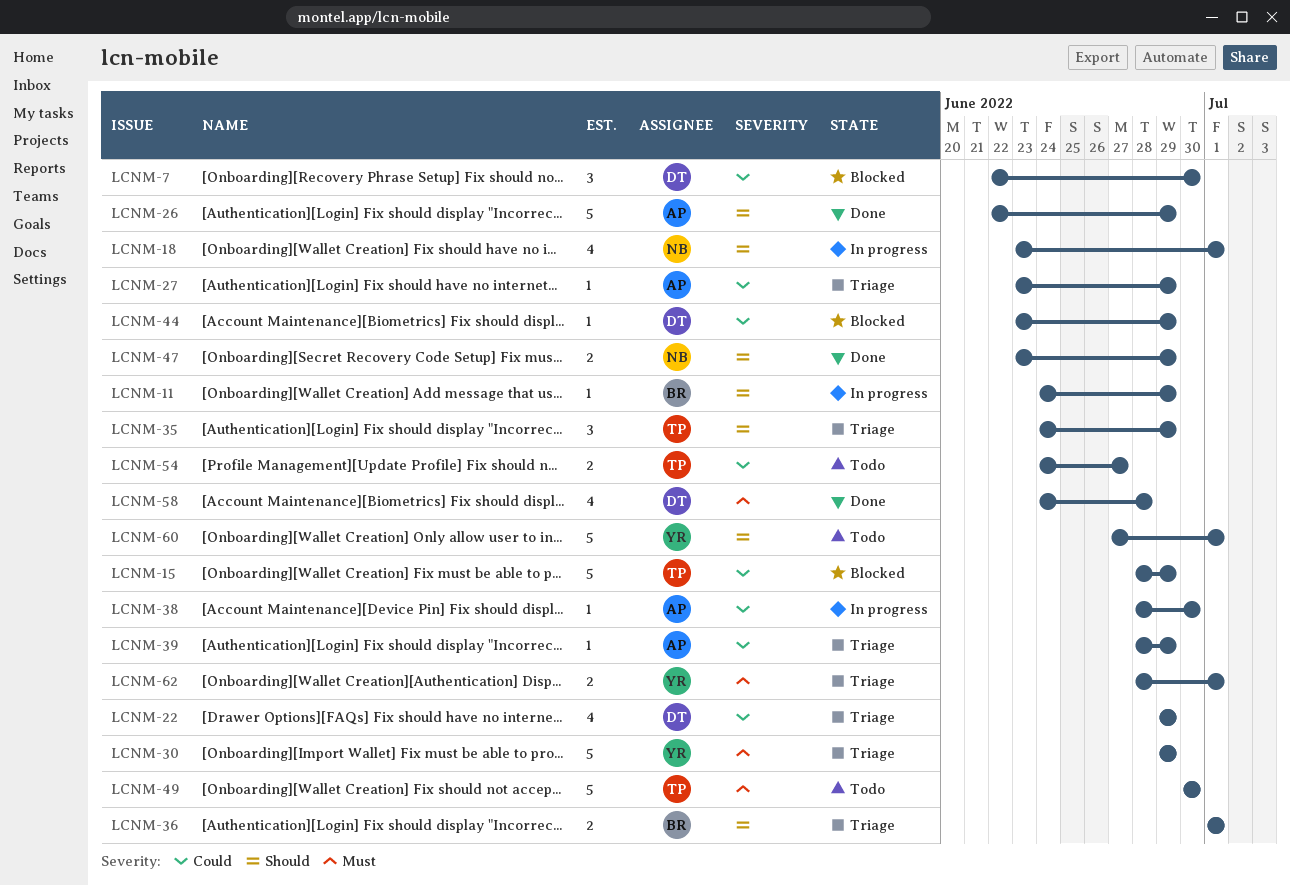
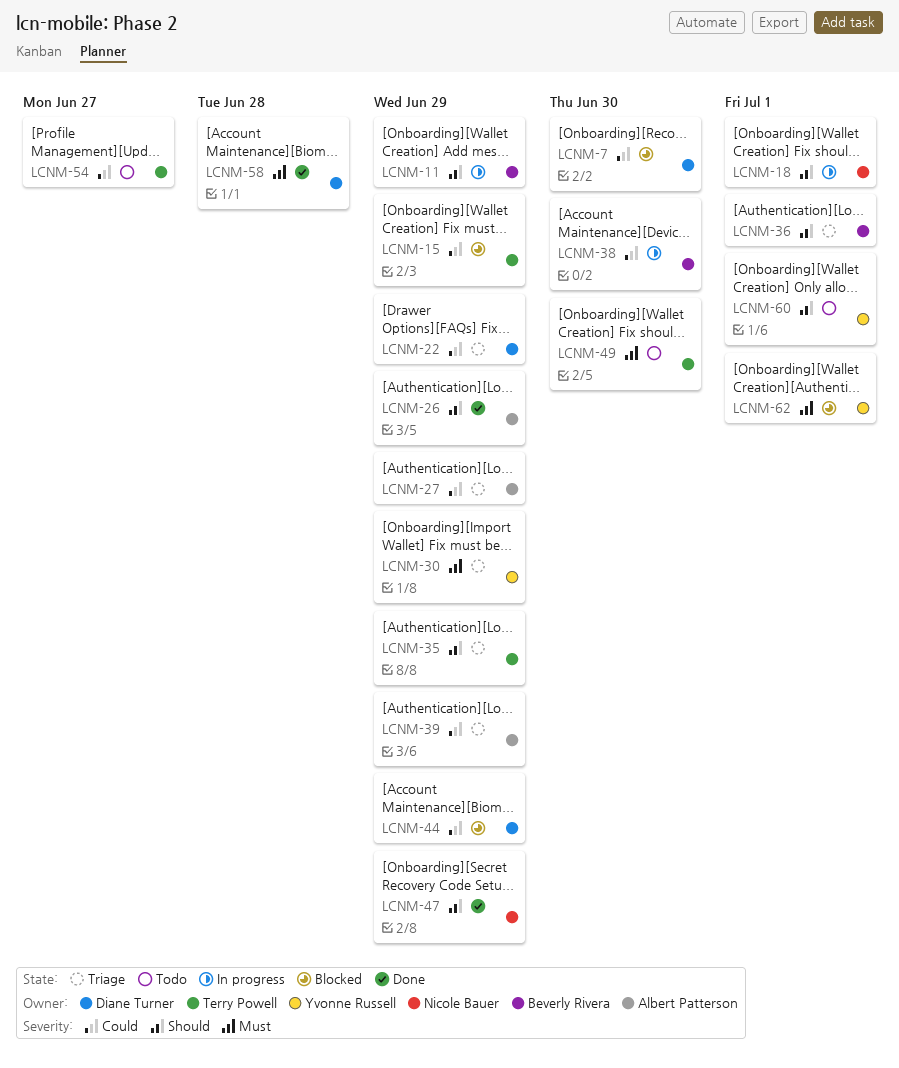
LCNM-38, owner: Albert Patterson -> Beverly Rivera
LCNM-62, status: Triage -> Blocked

